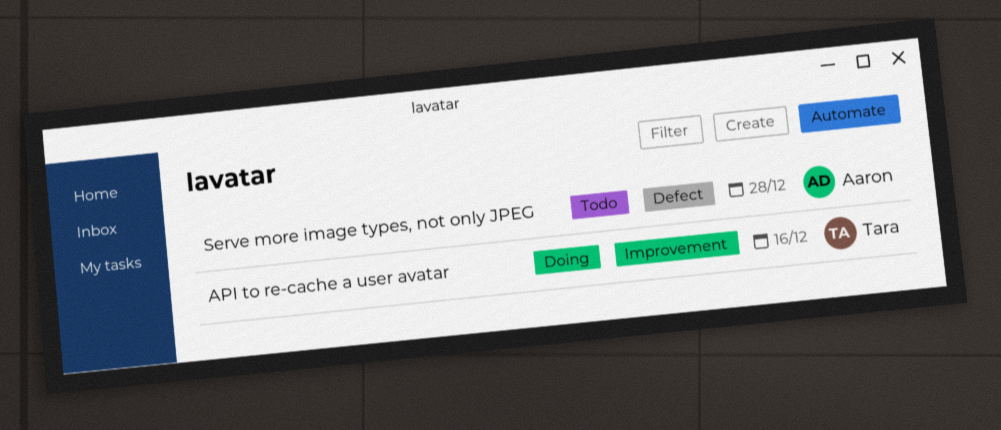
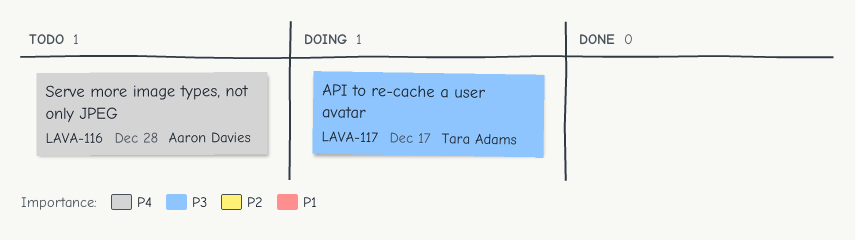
API to re-cache a user avatar, due: Dec 16 -> Dec 17

